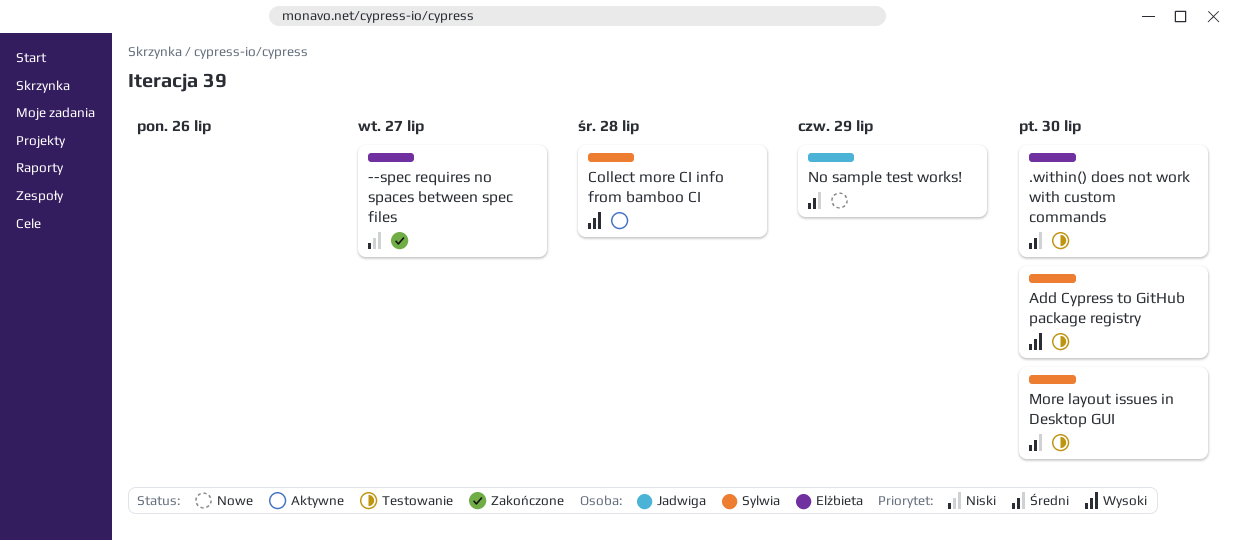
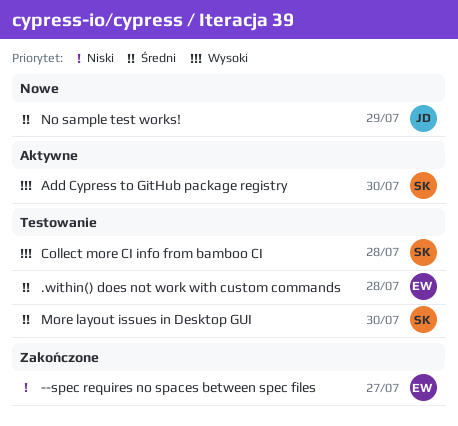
.within() does not work with custom commands, due: Jul 30 -> Jul 28
Add Cypress to GitHub package registry, status: Testowanie -> Aktywne
Collect more CI info from bamboo CI, status: Aktywne -> Testowanie

